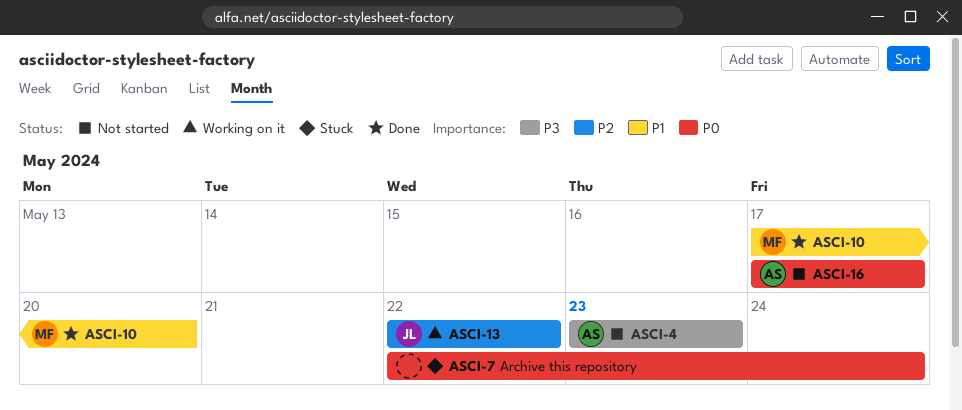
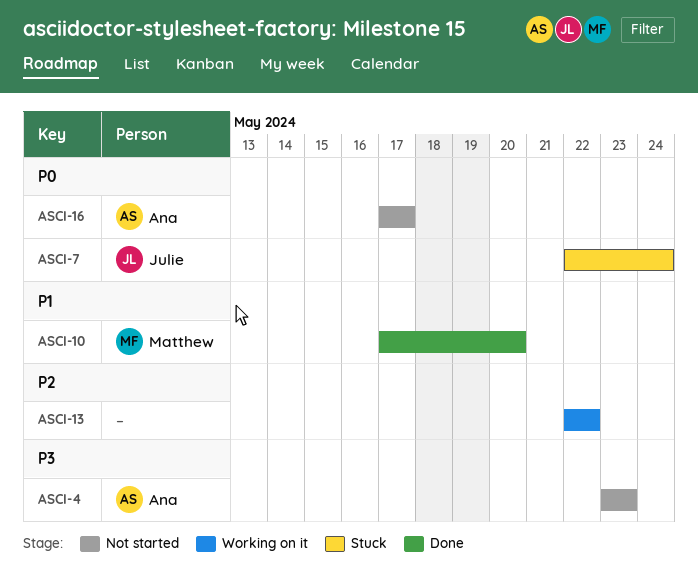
ASCI-7, owner: none -> Julie
ASCI-13, owner: Julie -> none

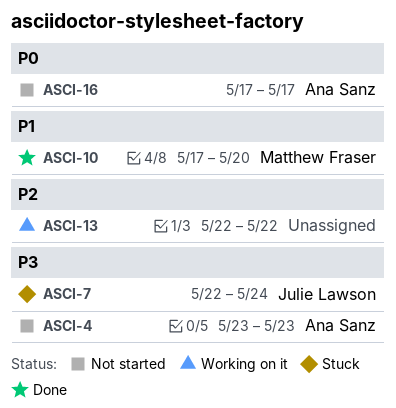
ASCI-7, priority: P0 -> P3

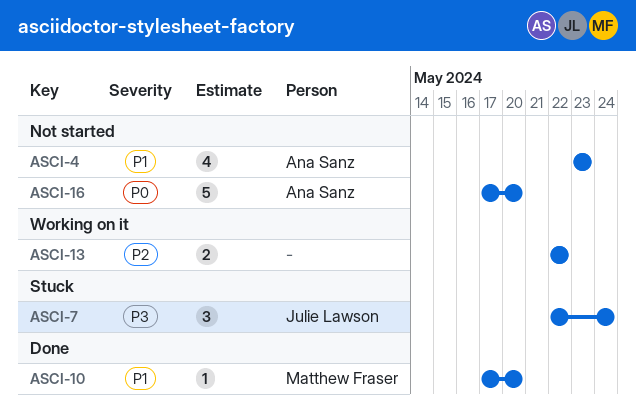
ASCI-4, priority: P3 -> P1
ASCI-16, due: May 17 -> May 20

